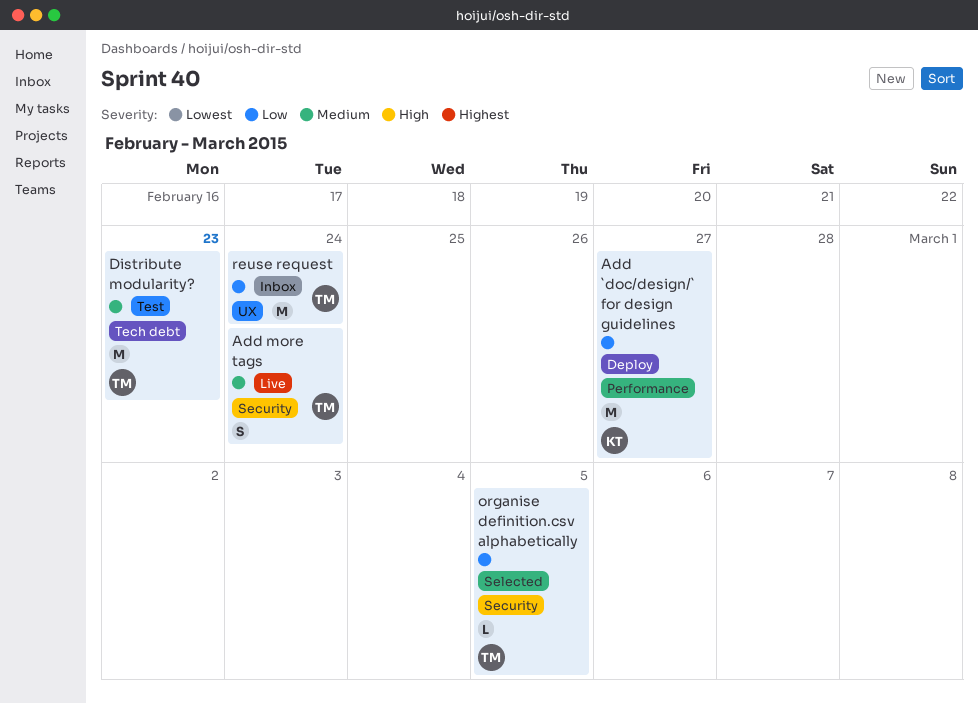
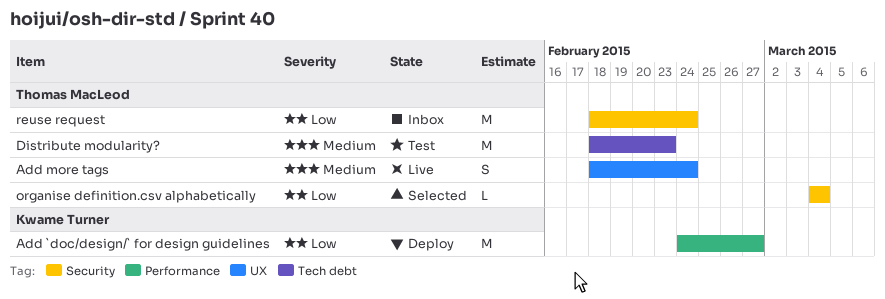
Add more tags, label: Security -> UX
organise definition.csv alphabetically, due: Mar 5 -> Mar 4
reuse request, label: UX -> Security

